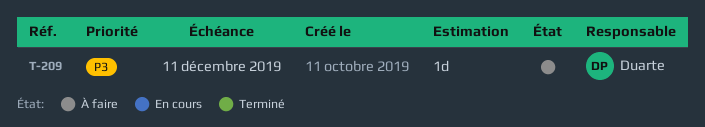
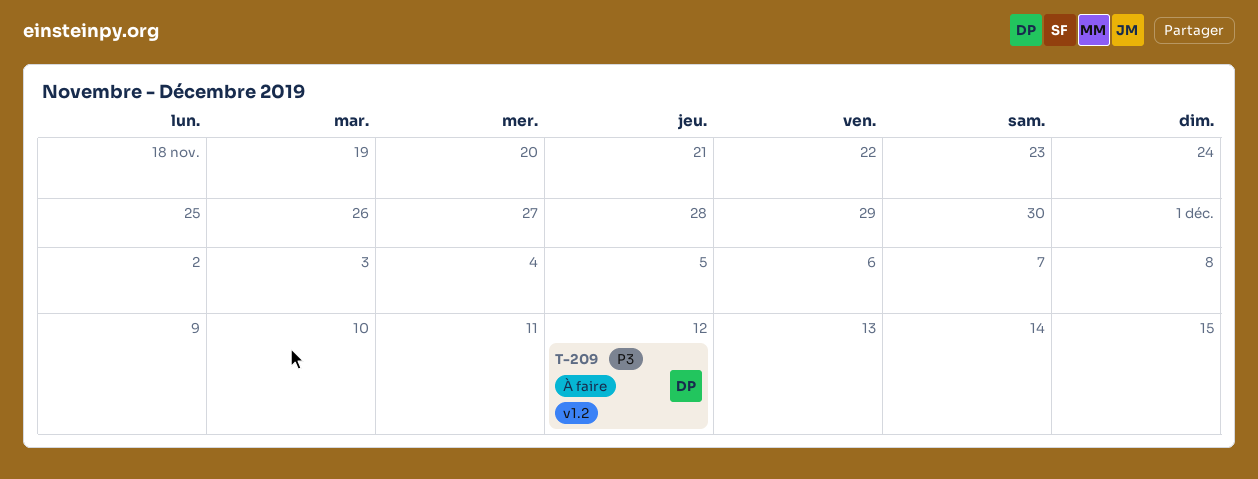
T-209, due: Dec 11 -> Dec 12

